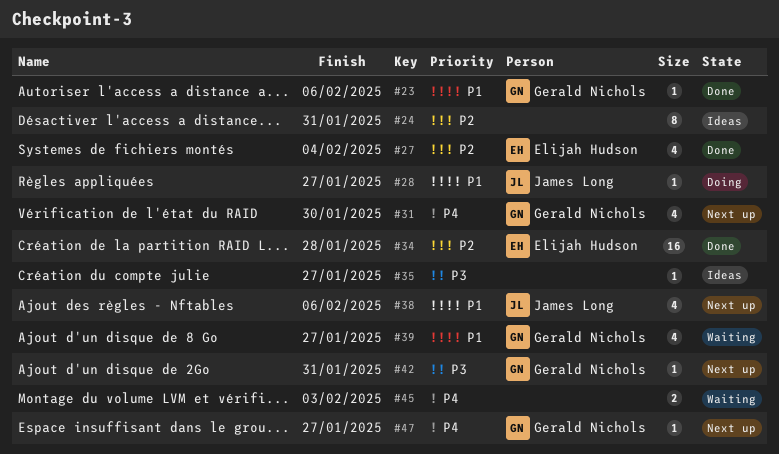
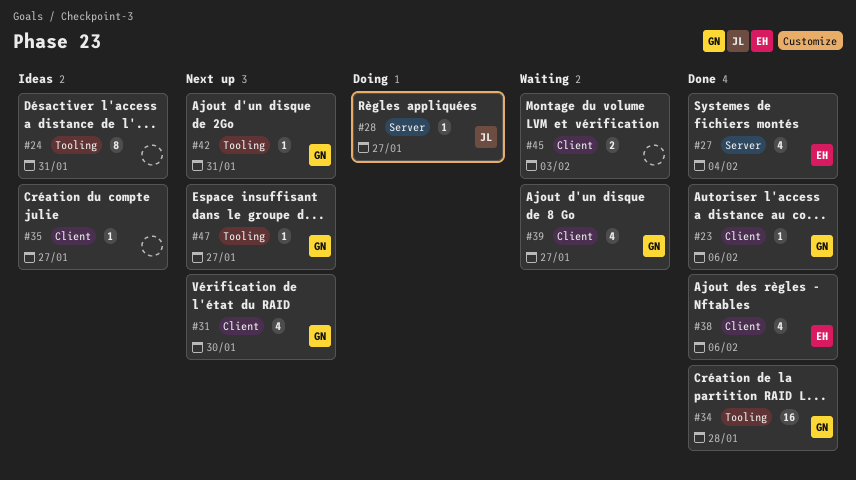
#34, owner: Elijah Hudson -> Gerald Nichols
#38, status: Next up -> Done
#38, owner: James Long -> Elijah Hudson

